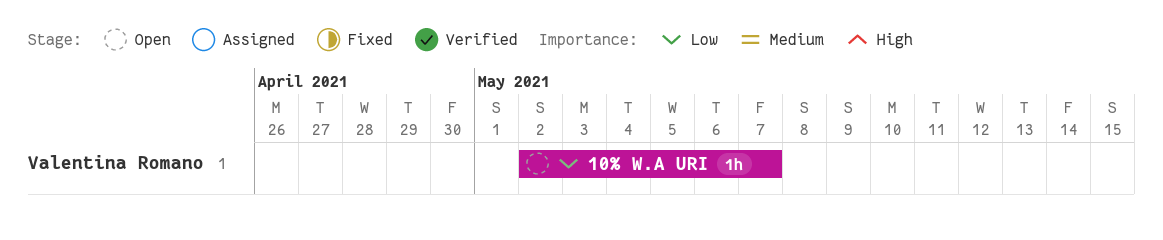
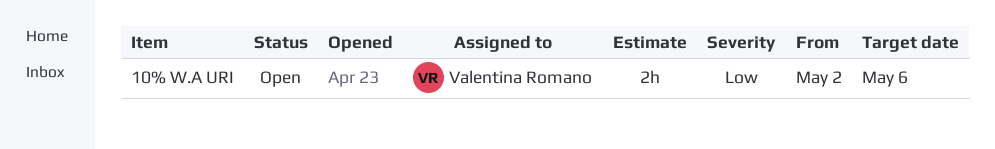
10% W.A URI, estimate: 1h -> 2h
10% W.A URI, due: May 7 -> May 6

